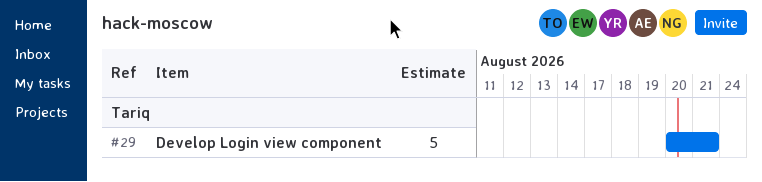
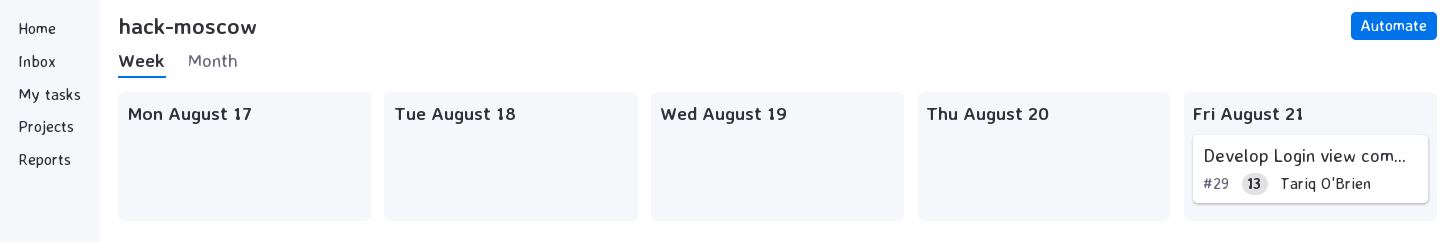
#29, estimate: 5 -> 13

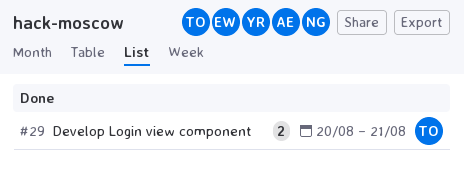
#29, estimate: 13 -> 2

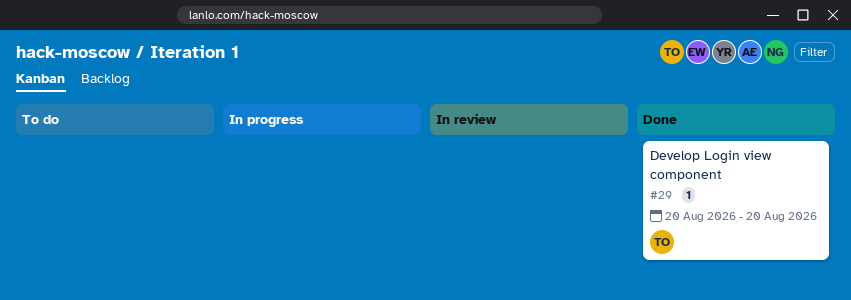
#29, estimate: 2 -> 1
#29, due: Aug 21 -> Aug 20

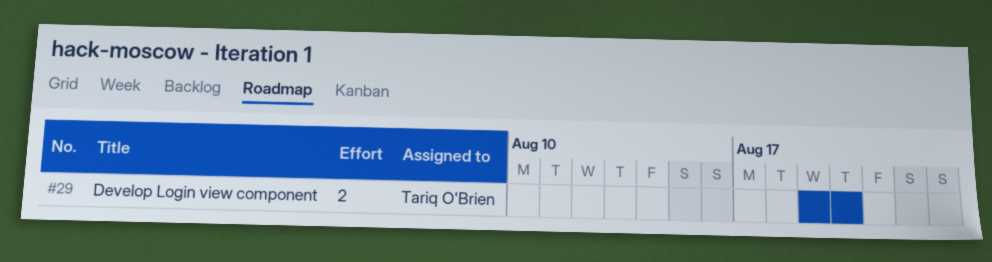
#29, estimate: 1 -> 2
#29, start: Aug 20 -> Aug 19

